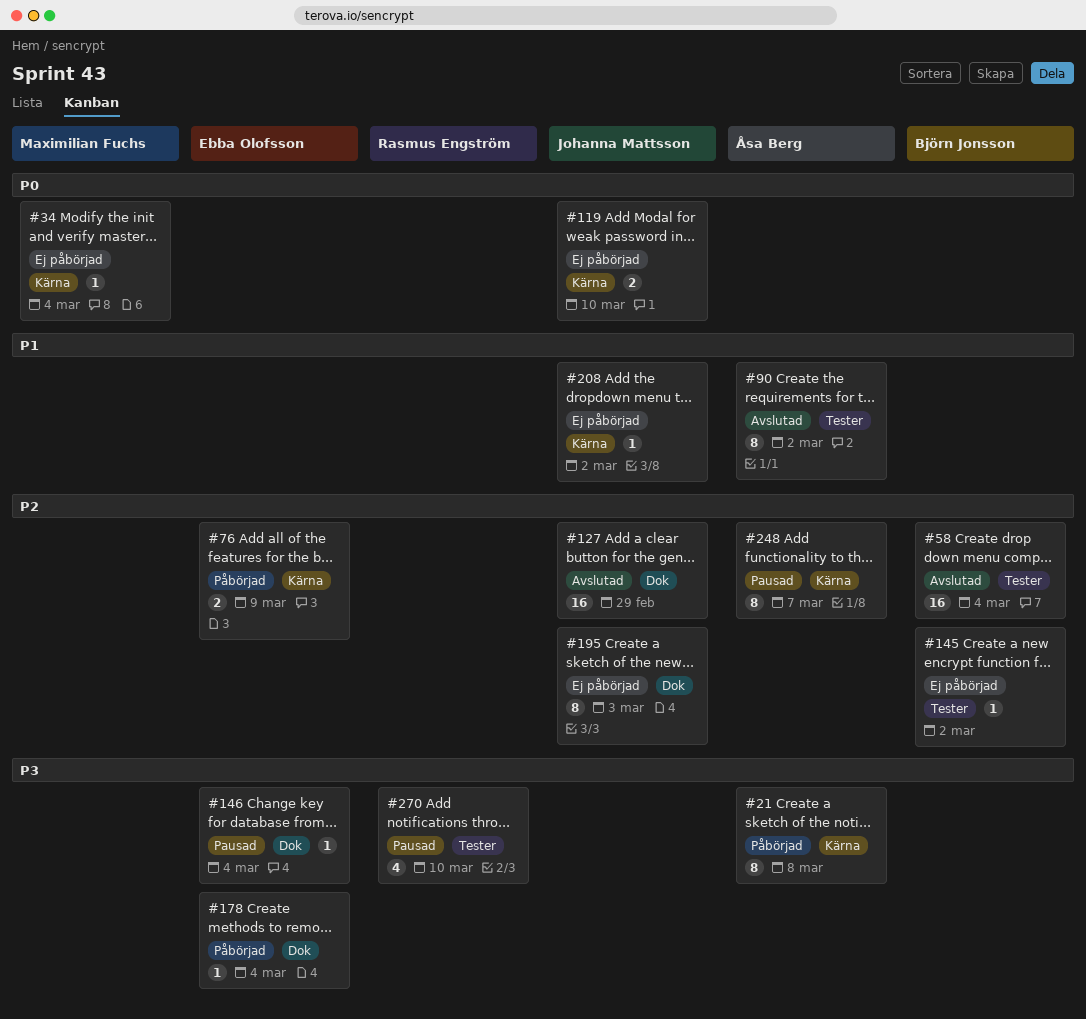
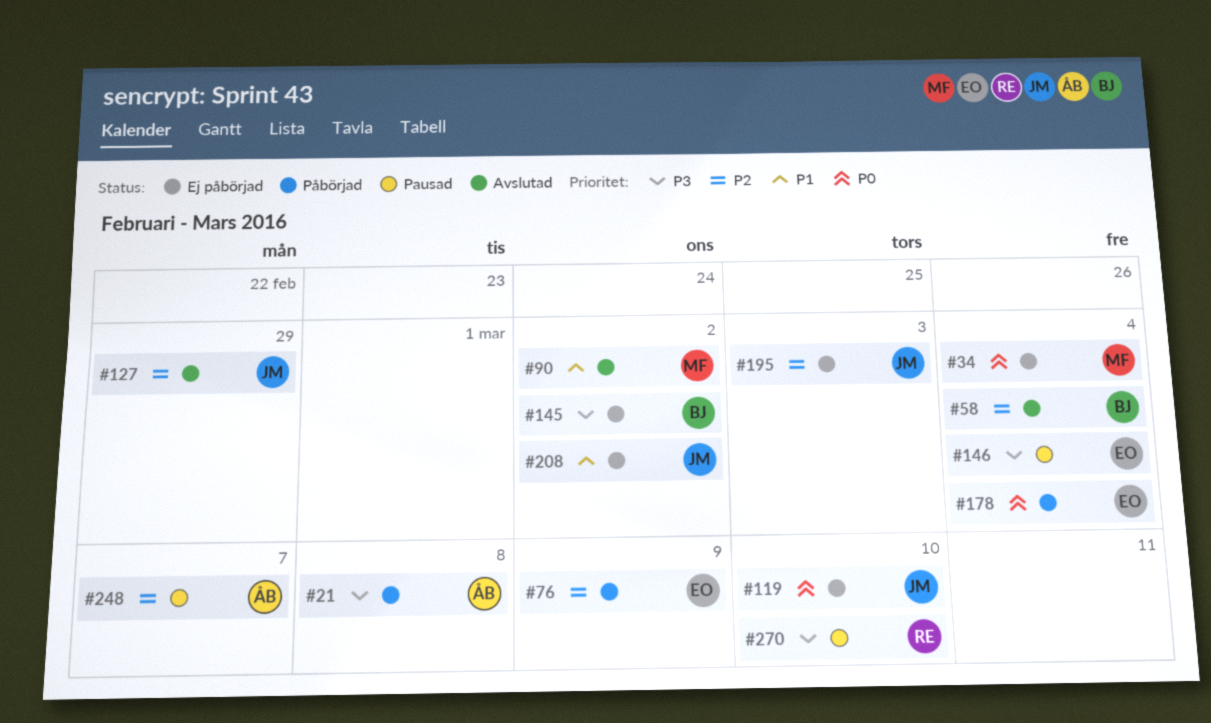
#90, owner: Åsa Berg -> Maximilian Fuchs
#145, priority: P2 -> P3
#178, priority: P3 -> P0

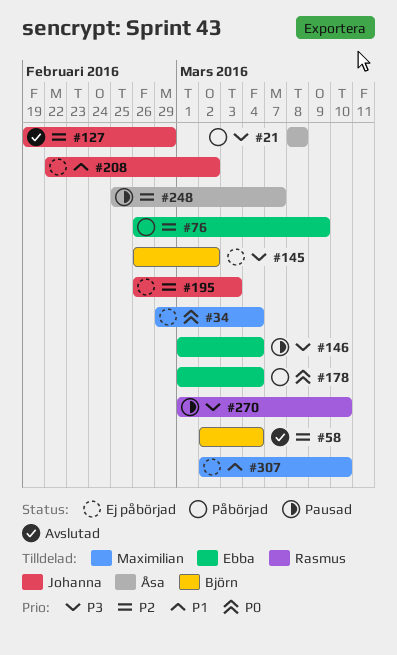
#90: present -> none
#119: present -> none
#307: none -> present

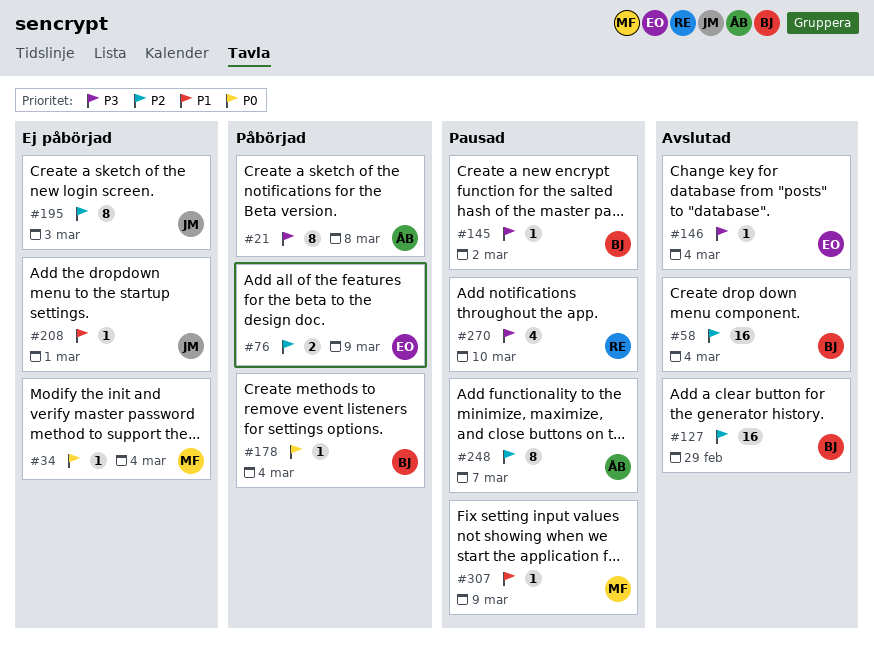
#127, owner: Johanna -> Björn
#145, status: Ej påbörjad -> Pausad
#146, status: Pausad -> Avslutad
#178, owner: Ebba -> Björn
#208, due: Mar 2 -> Mar 1
#307, status: Ej påbörjad -> Pausad
#307, due: Mar 10 -> Mar 9

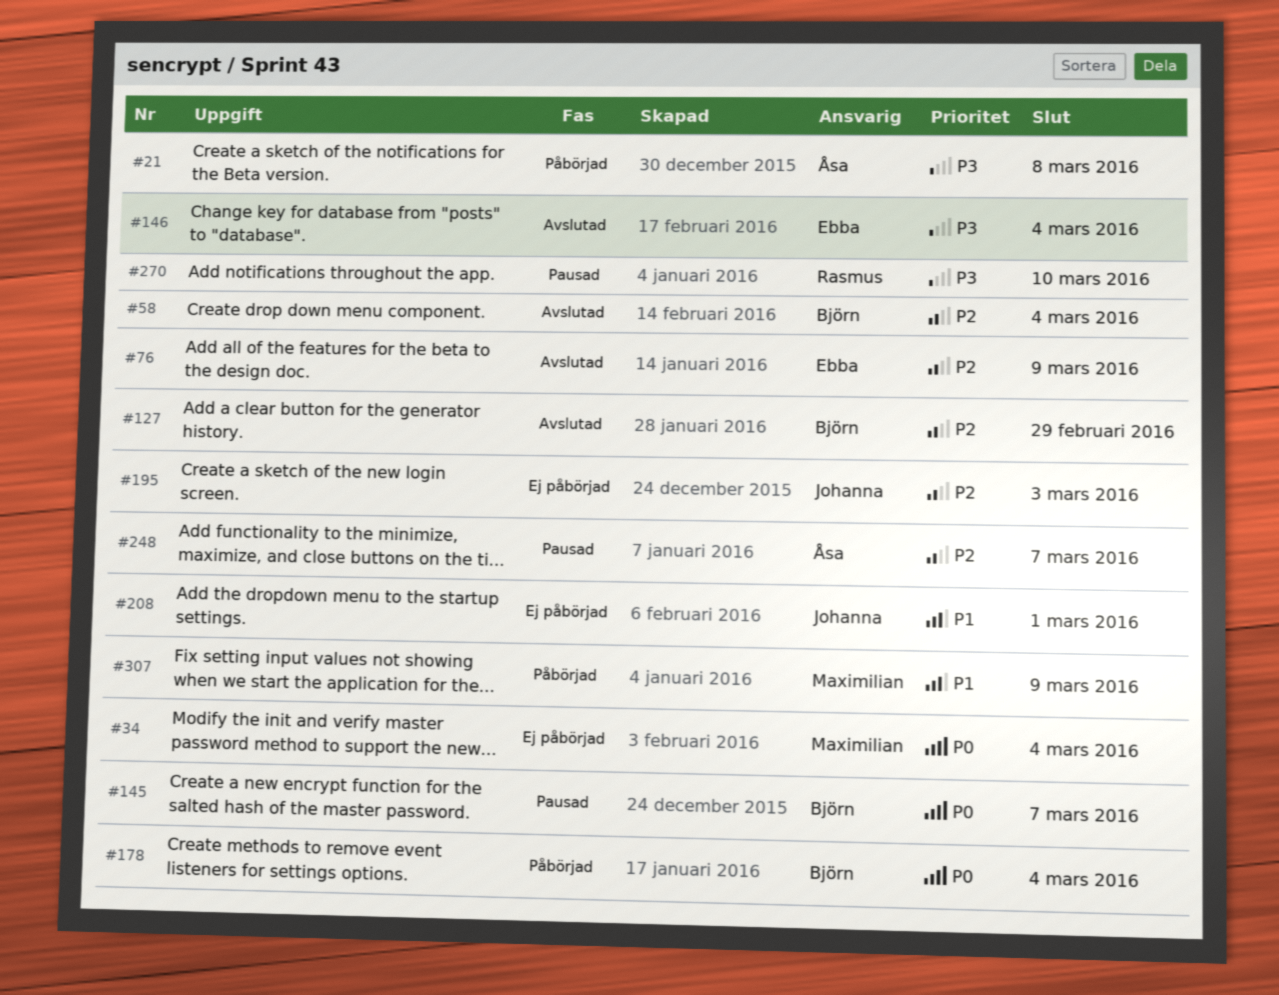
#76, status: Påbörjad -> Avslutad
#145, priority: P3 -> P0
#145, due: Mar 2 -> Mar 7
#307, status: Pausad -> Påbörjad

